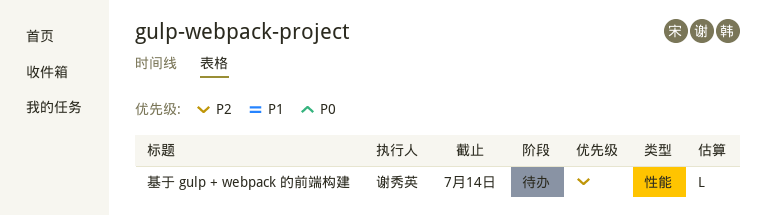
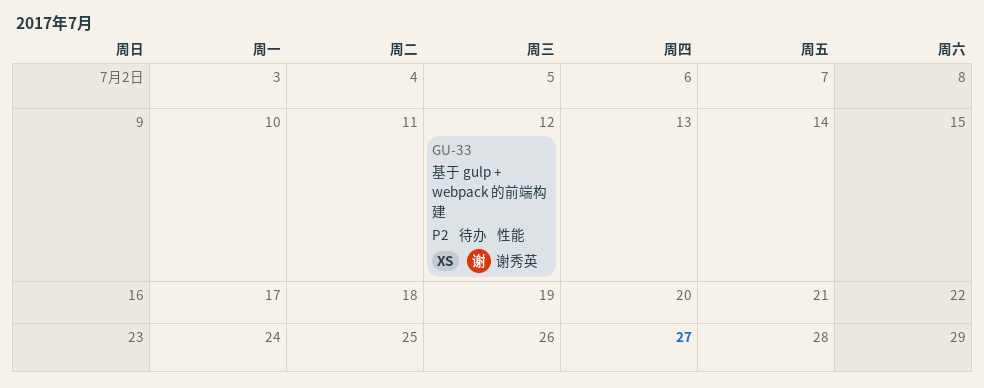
基于 gulp + webpack 的前端构建, estimate: L -> XS
基于 gulp + webpack 的前端构建, due: Jul 14 -> Jul 12

